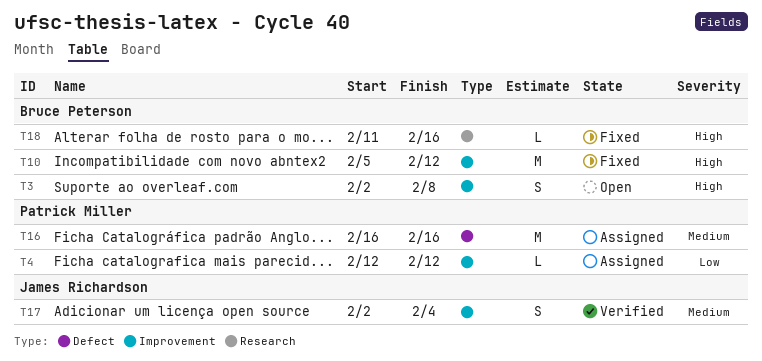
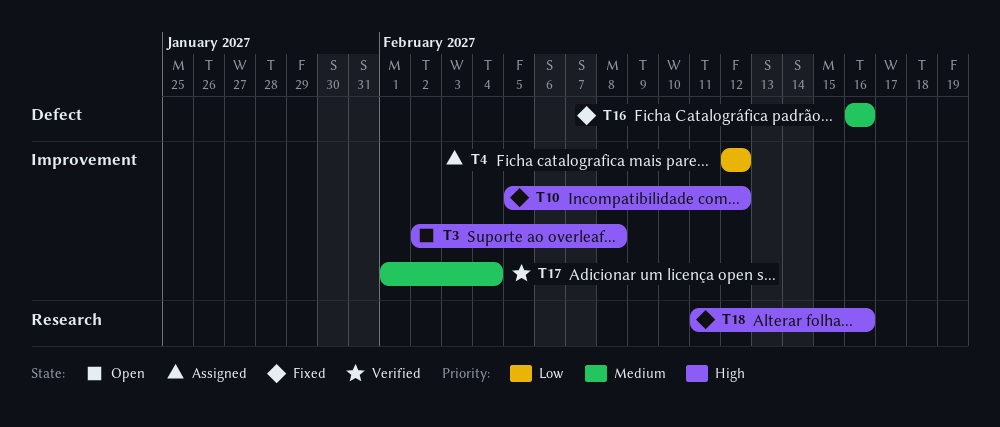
T16, status: Assigned -> Fixed
T17, start: Feb 2 -> Feb 1

